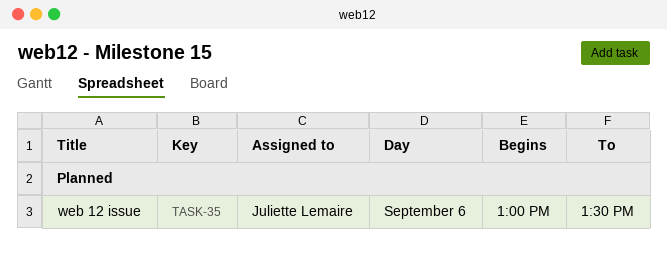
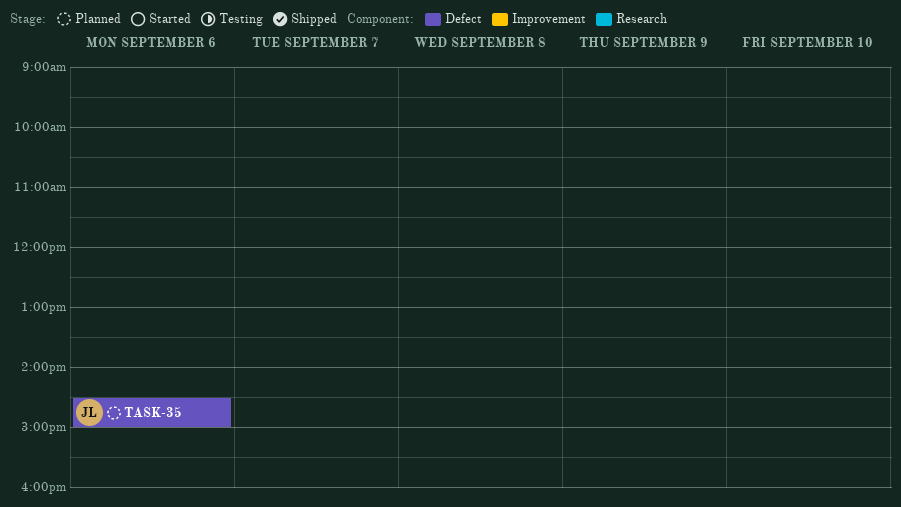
TASK-35, begins: 13:00 -> 14:30
TASK-35, ends: 13:30 -> 15:00

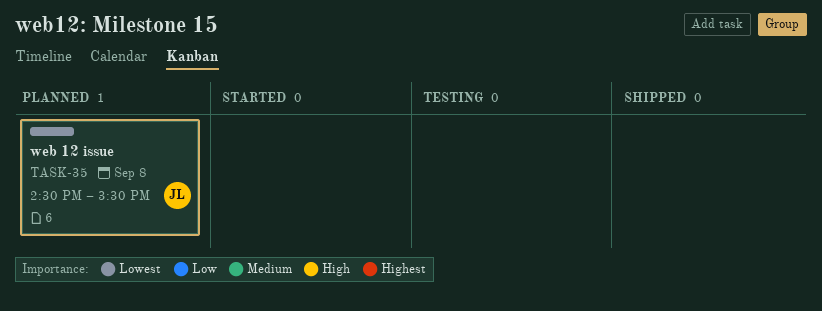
TASK-35, day: Sep 6 -> Sep 8
TASK-35, ends: 15:00 -> 15:30

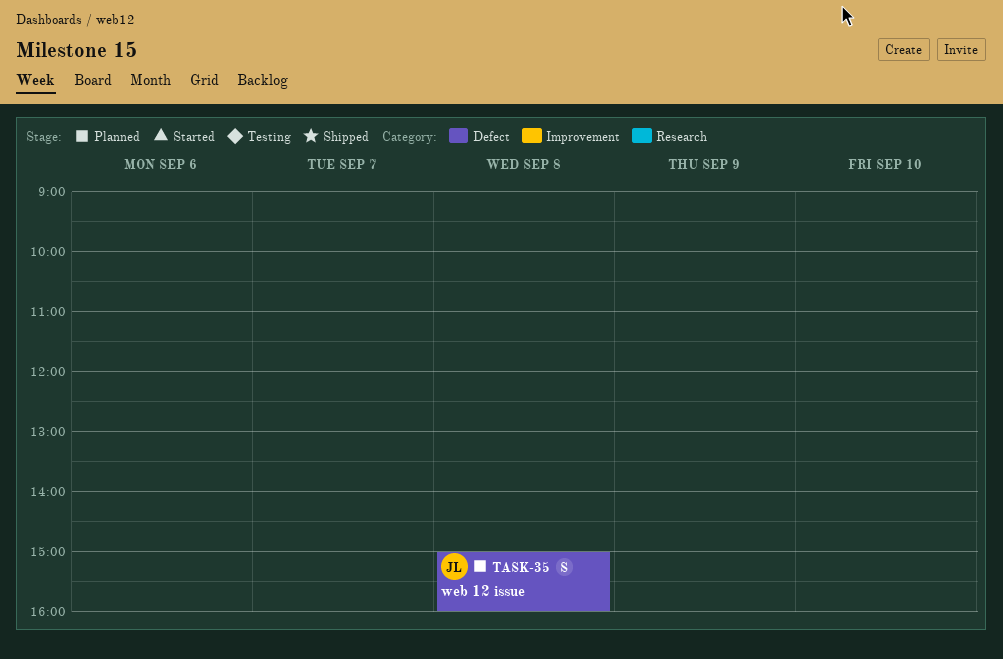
TASK-35, begins: 14:30 -> 15:00
TASK-35, ends: 15:30 -> 16:00

